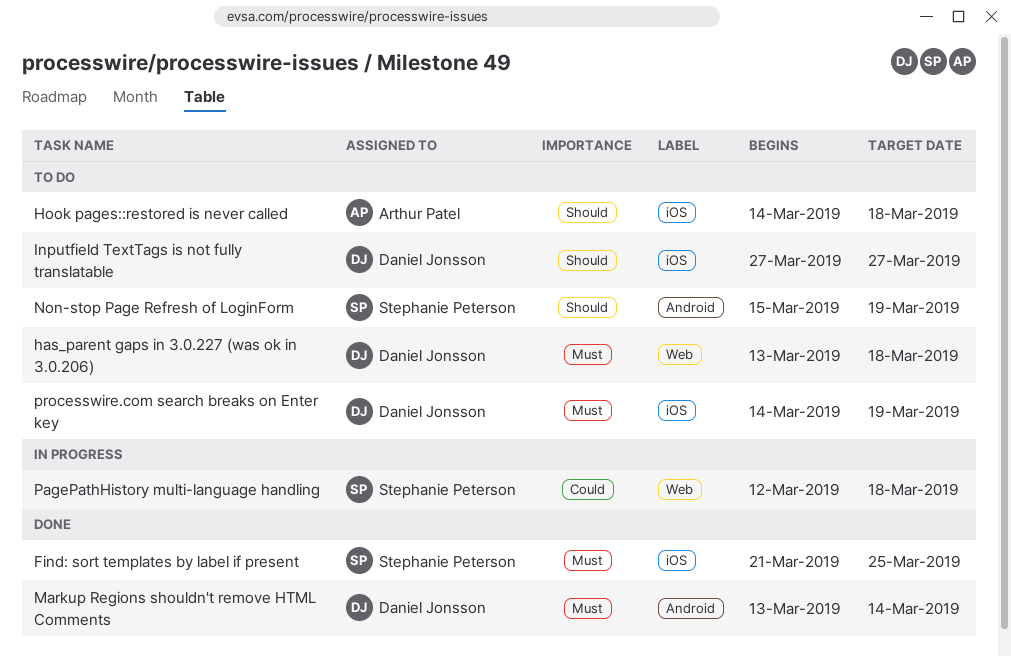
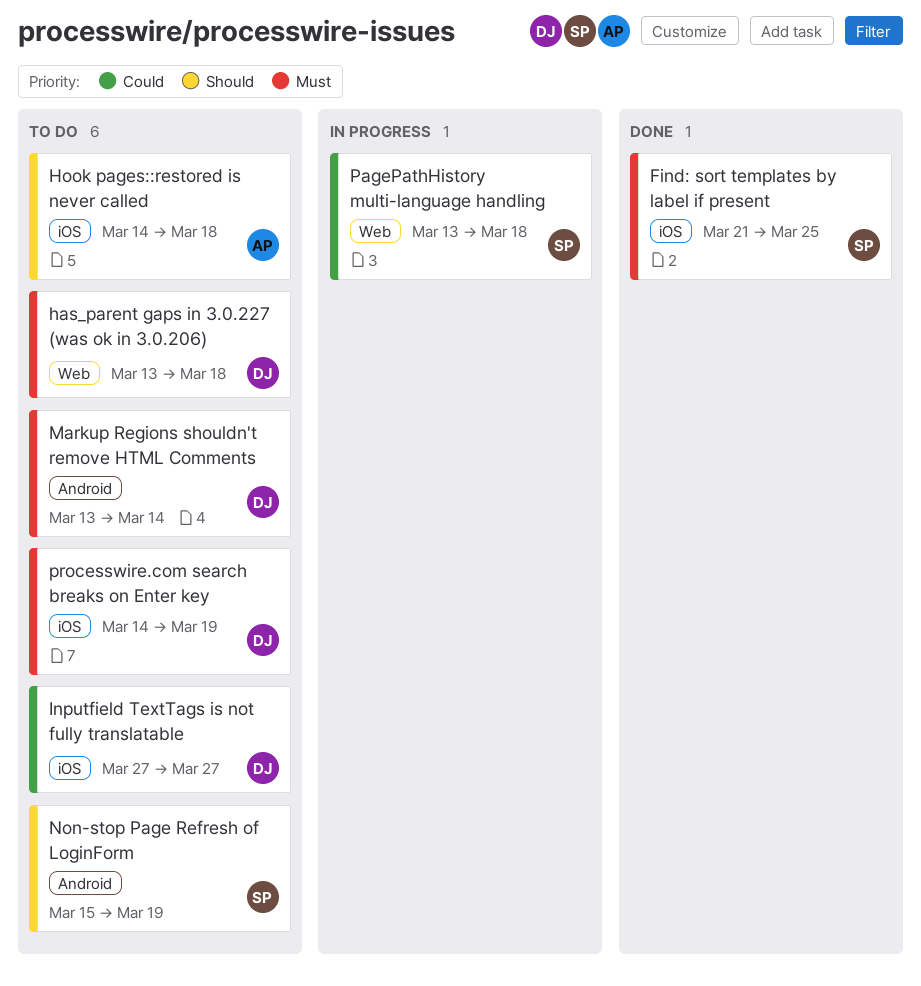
Inputfield TextTags is not fully translatable, priority: Should -> Could
Markup Regions shouldn't remove HTML Comments, status: Done -> To do
PagePathHistory multi-language handling, start: Mar 12 -> Mar 13

